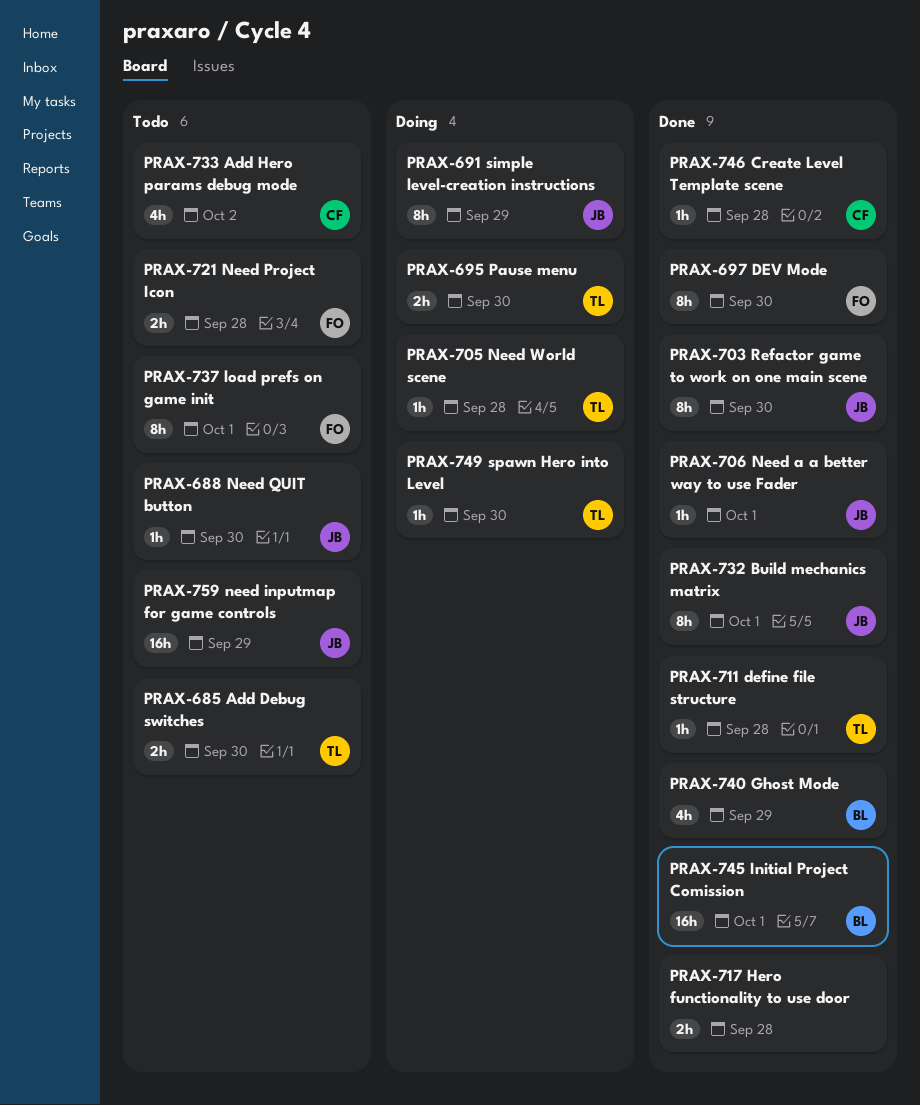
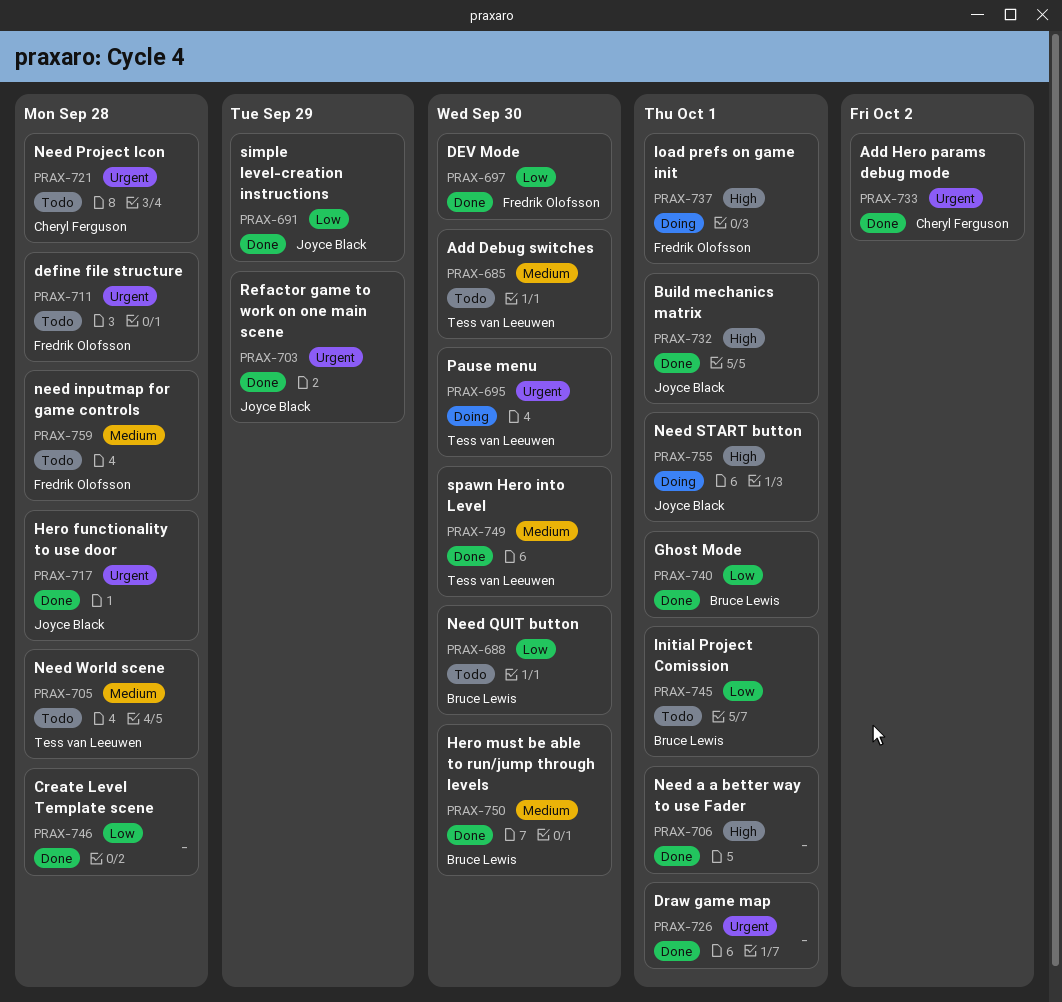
PRAX-688, owner: Joyce Black -> Bruce Lewis
PRAX-691, status: Doing -> Done
PRAX-703, due: Sep 30 -> Sep 29
PRAX-705, status: Doing -> Todo
PRAX-706, owner: Joyce Black -> none
PRAX-711, status: Done -> Todo
PRAX-711, owner: Tess van Leeuwen -> Fredrik Olofsson
PRAX-717, owner: none -> Joyce Black
PRAX-721, owner: Fredrik Olofsson -> Cheryl Ferguson
PRAX-726: none -> present
PRAX-733, status: Todo -> Done
PRAX-737, status: Todo -> Doing
PRAX-740, due: Sep 29 -> Oct 1
PRAX-745, status: Done -> Todo
PRAX-746, owner: Cheryl Ferguson -> none
PRAX-749, status: Doing -> Done
PRAX-750: none -> present
PRAX-755: none -> present
PRAX-759, owner: Joyce Black -> Fredrik Olofsson
PRAX-759, due: Sep 29 -> Sep 28

